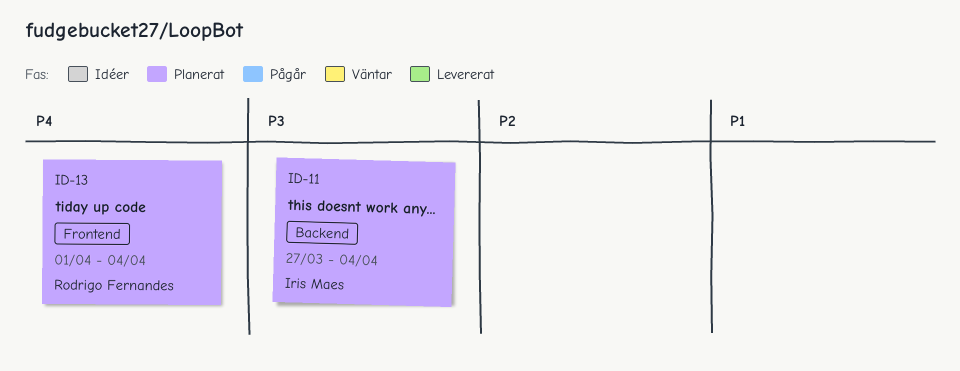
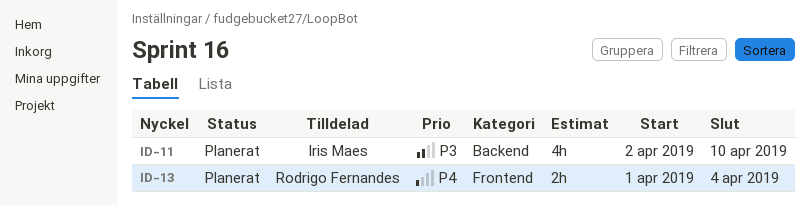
ID-11, start: Mar 27 -> Apr 2
ID-11, due: Apr 4 -> Apr 10

